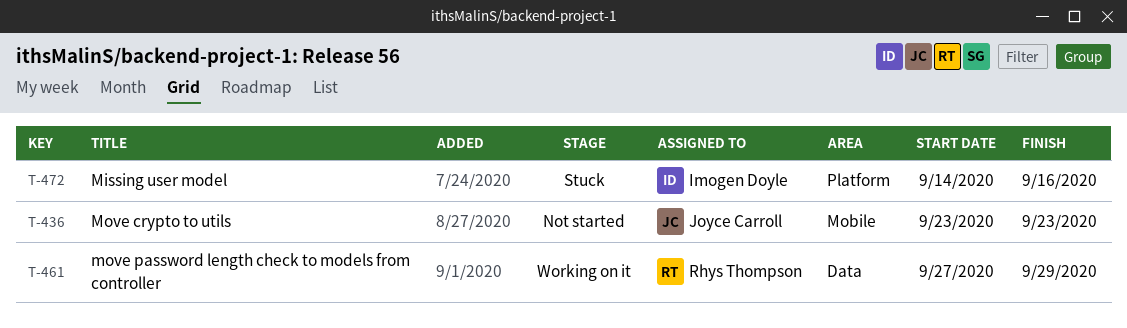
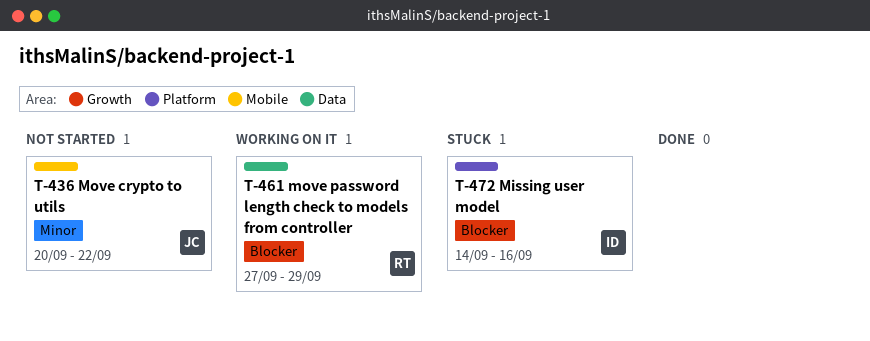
T-436, start: Sep 23 -> Sep 20
T-436, due: Sep 23 -> Sep 22

